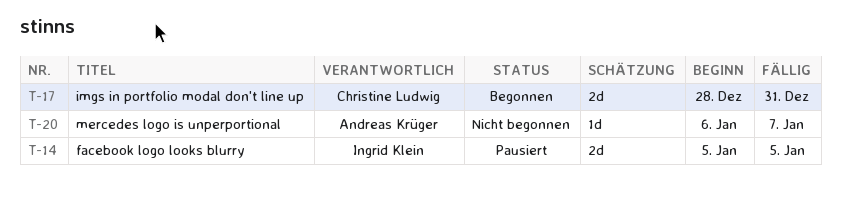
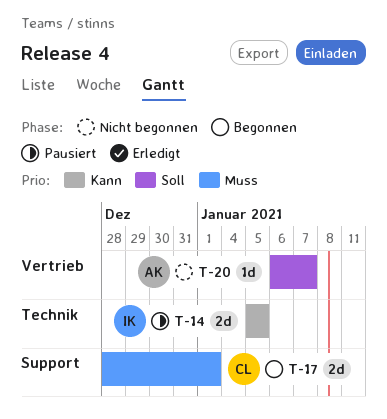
T-17, due: Dec 31 -> Jan 1

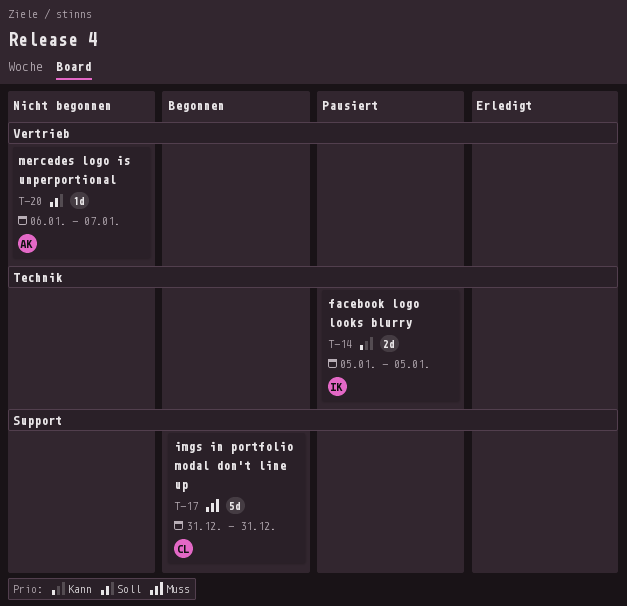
T-17, estimate: 2d -> 5d
T-17, start: Dec 28 -> Dec 31
T-17, due: Jan 1 -> Dec 31

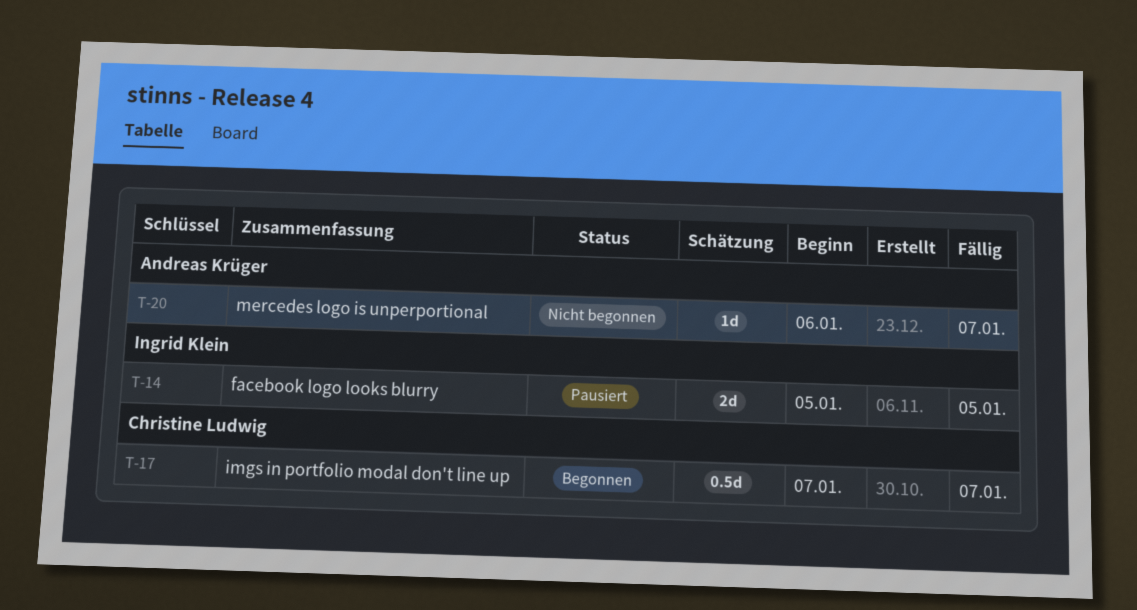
T-17, estimate: 5d -> 0.5d
T-17, start: Dec 31 -> Jan 7
T-17, due: Dec 31 -> Jan 7

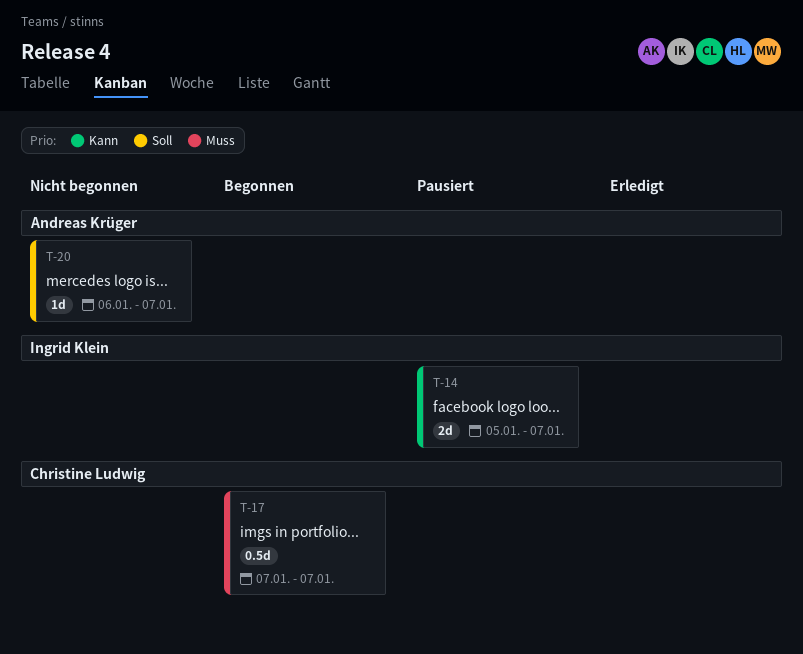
T-14, due: Jan 5 -> Jan 7

